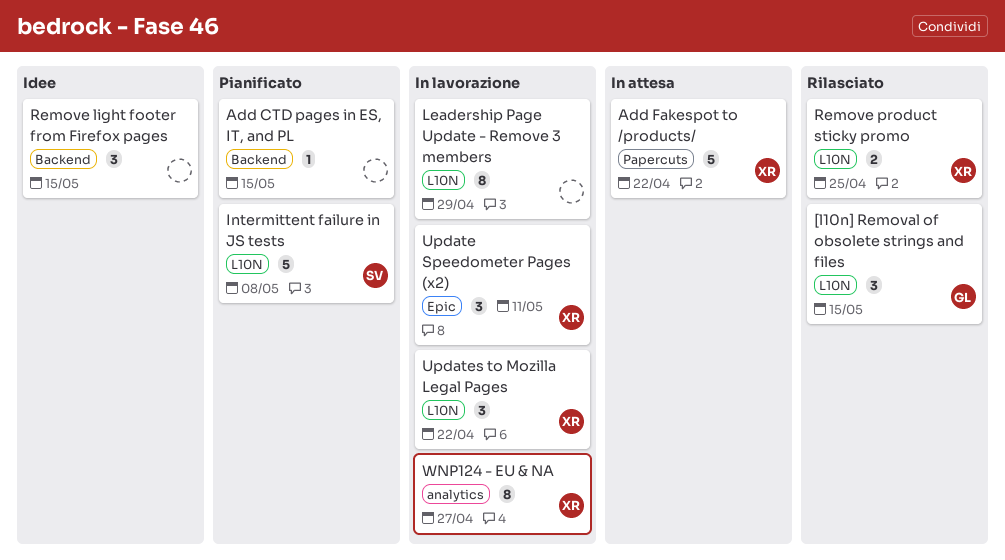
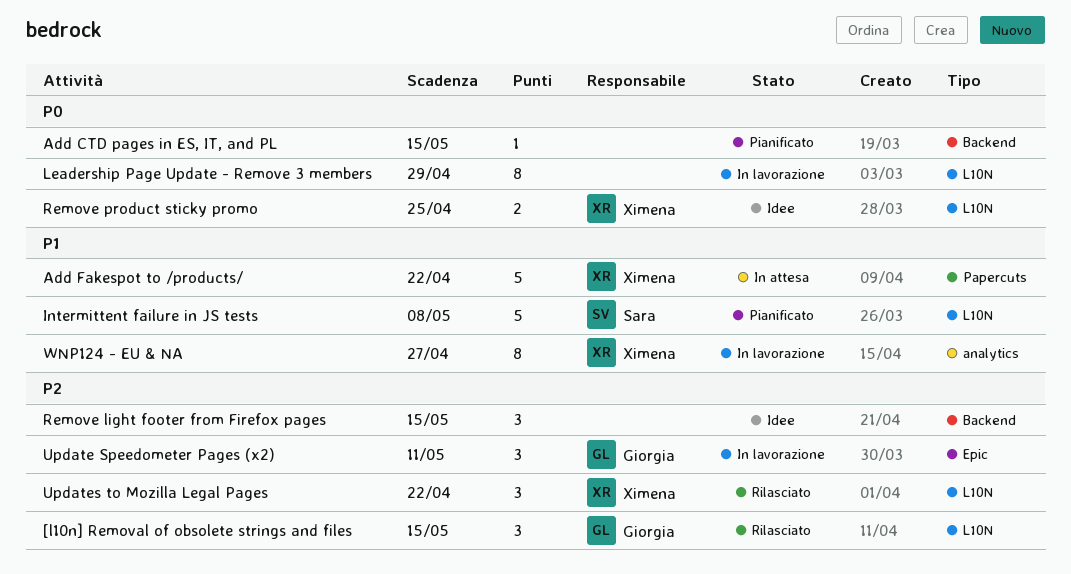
Remove product sticky promo, status: Rilasciato -> Idee
Update Speedometer Pages (x2), owner: Ximena -> Giorgia
Updates to Mozilla Legal Pages, status: In lavorazione -> Rilasciato

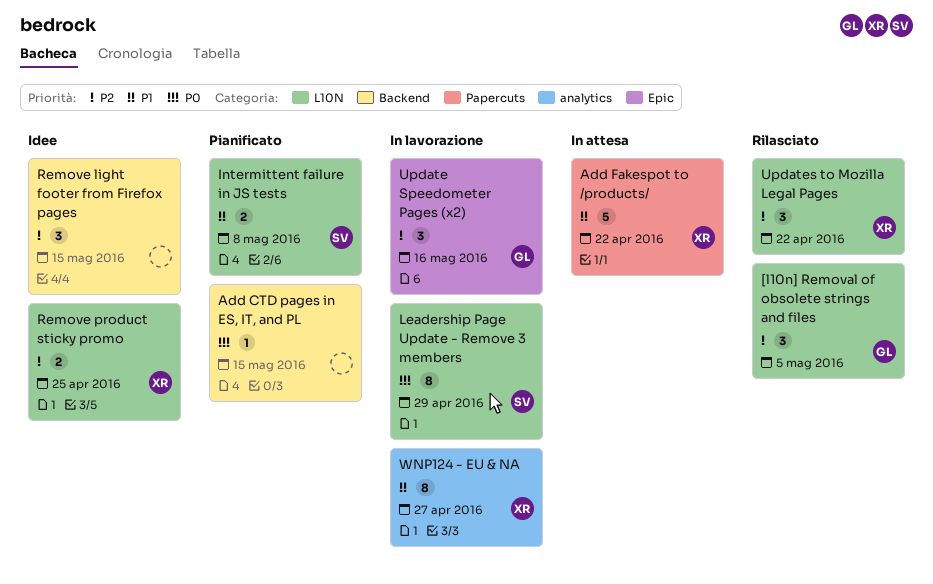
[l10n] Removal of obsolete strings and files, due: May 15 -> May 5
Intermittent failure in JS tests, estimate: 5 -> 2
Leadership Page Update - Remove 3 members, owner: none -> Sara
Remove product sticky promo, priority: P0 -> P2
Update Speedometer Pages (x2), due: May 11 -> May 16

